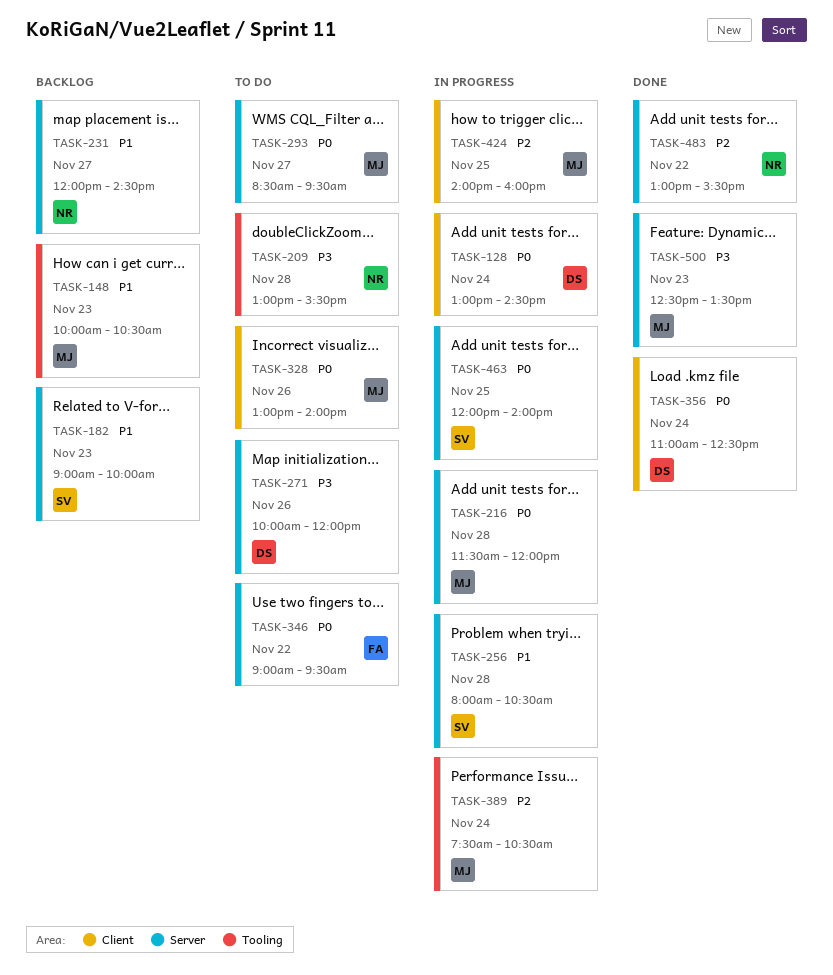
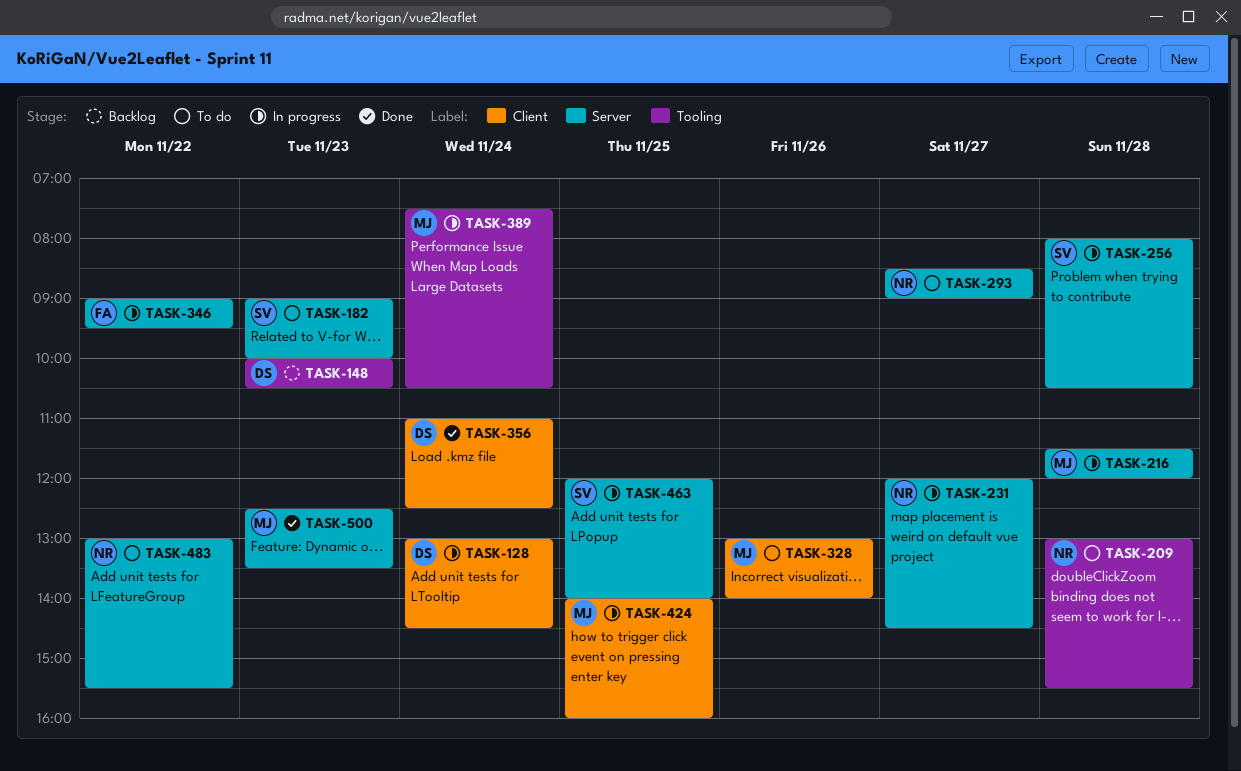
TASK-148, owner: MJ -> DS
TASK-182, status: Backlog -> To do
TASK-231, status: Backlog -> In progress
TASK-271: present -> none
TASK-293, owner: MJ -> NR
TASK-293, ends: 09:30 -> 09:00
TASK-346, status: To do -> In progress
TASK-483, status: Done -> To do

